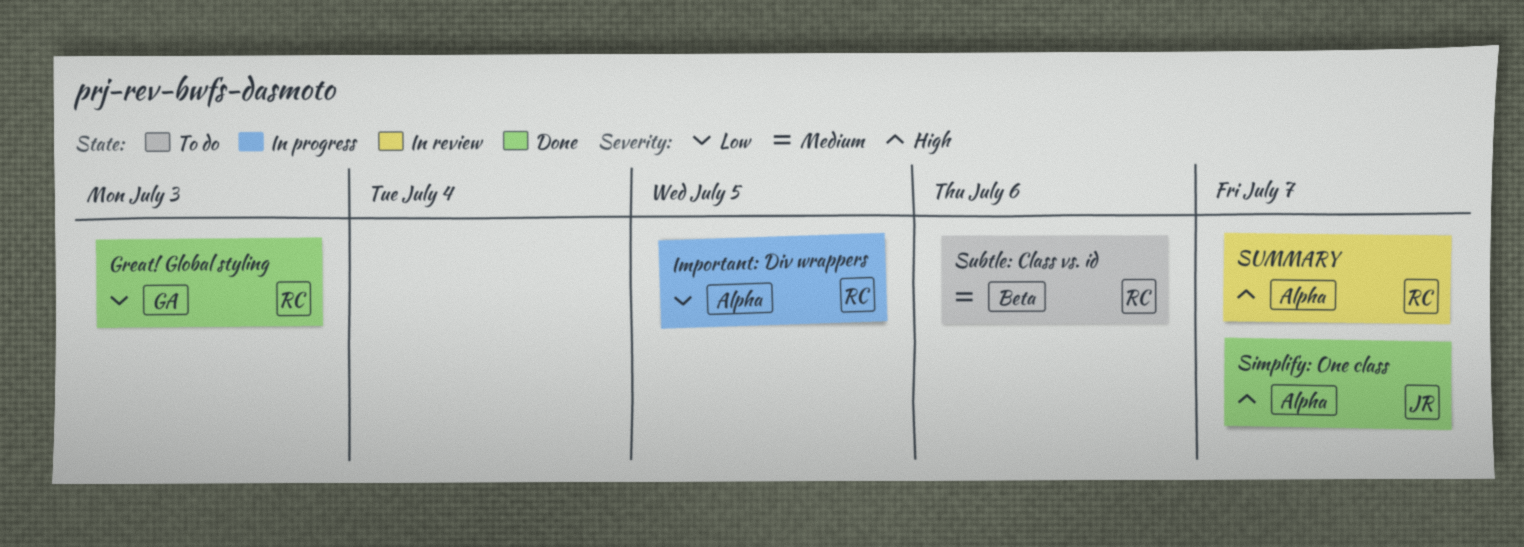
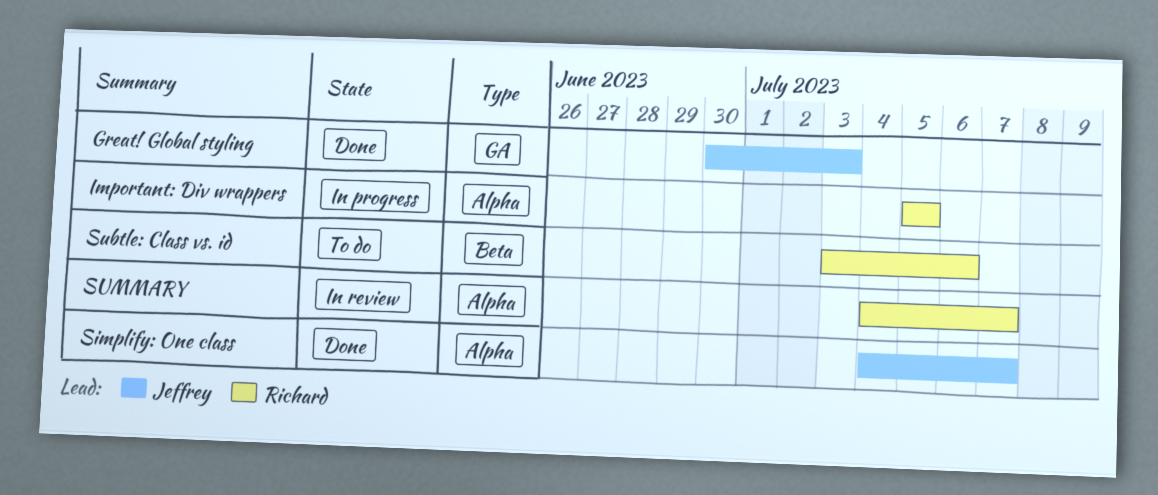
Great! Global styling, owner: Richard -> Jeffrey

